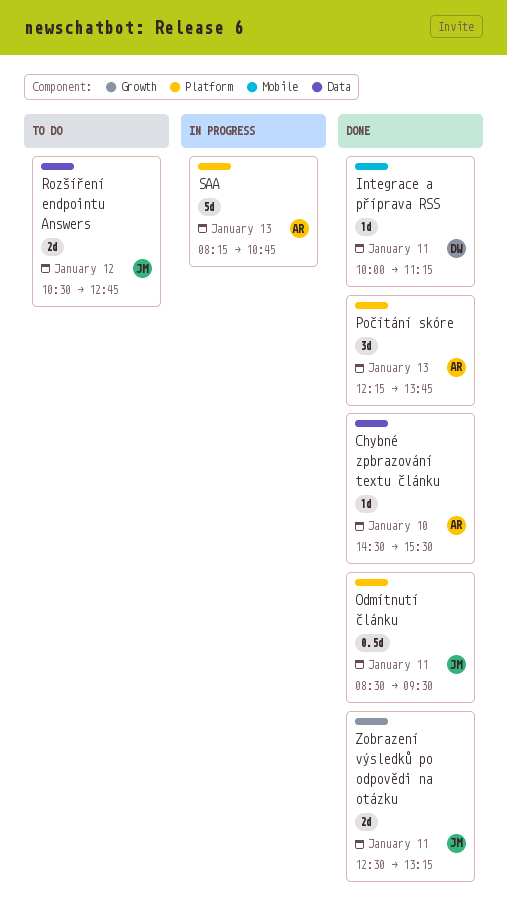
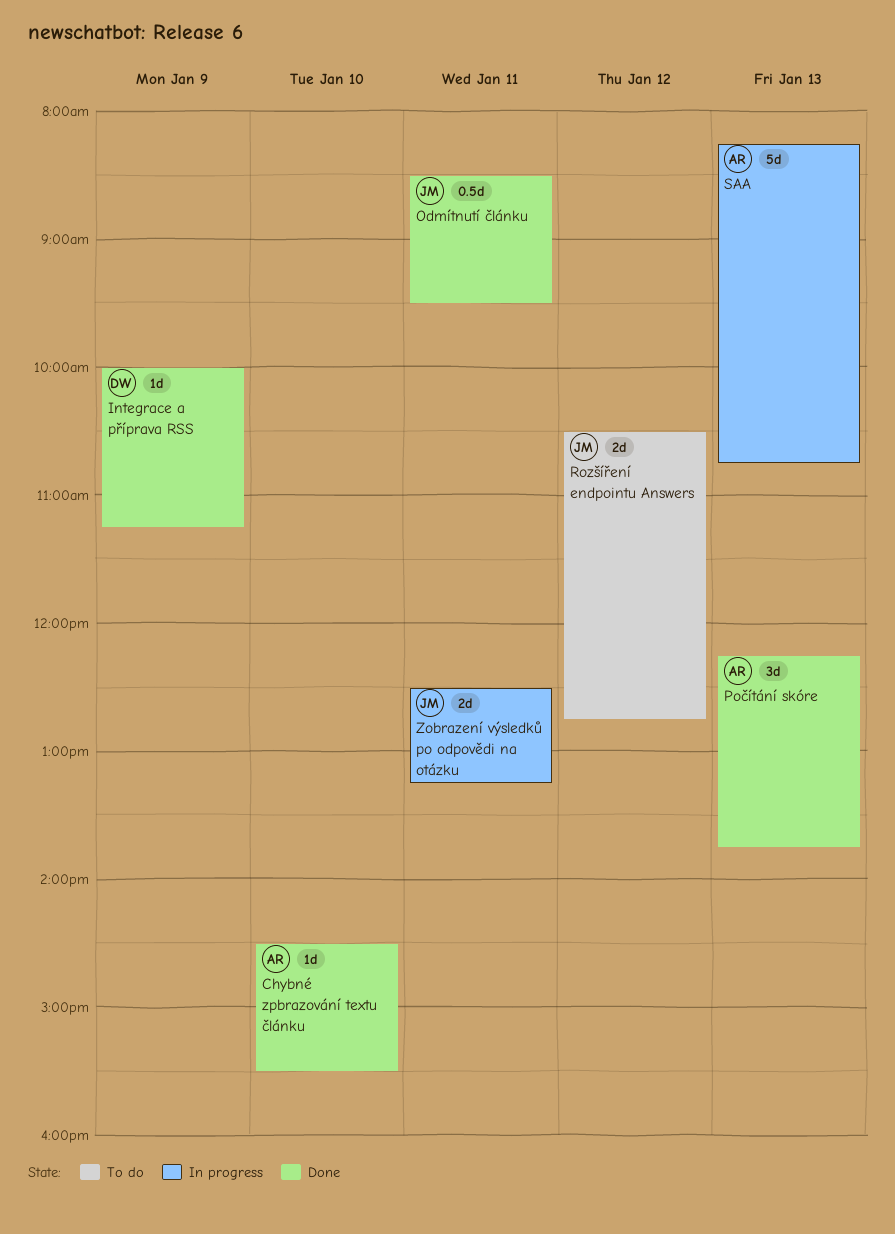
Integrace a příprava RSS, day: Jan 11 -> Jan 9
Zobrazení výsledků po odpovědi na otázku, status: Done -> In progress

